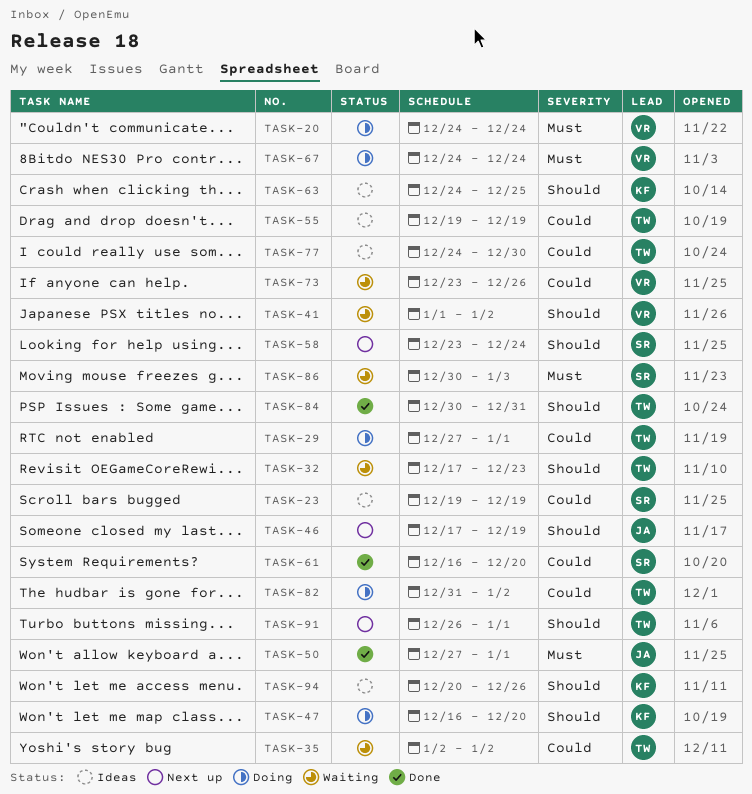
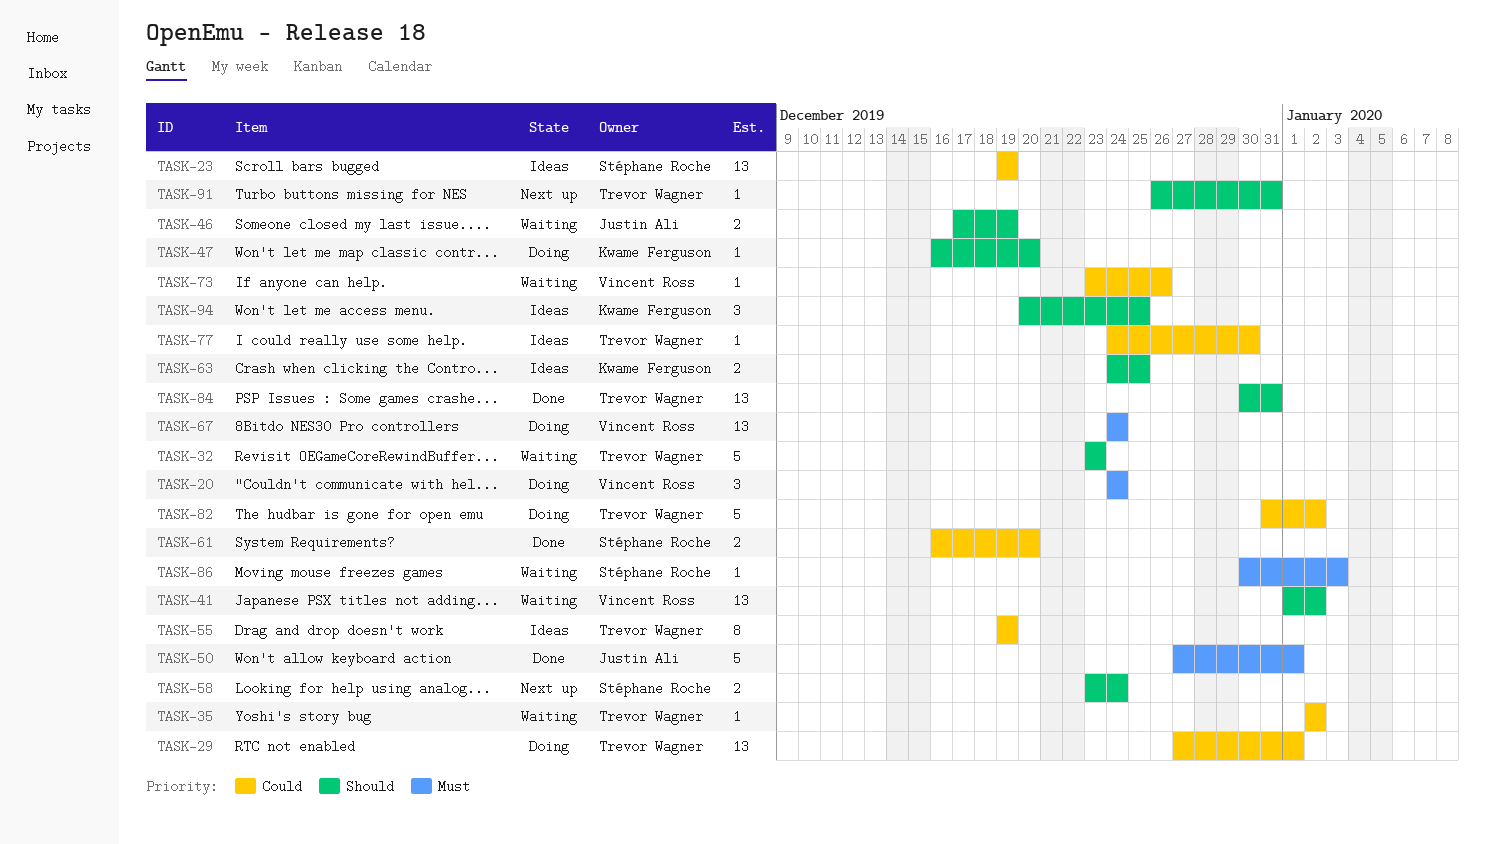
TASK-32, start: Dec 17 -> Dec 23
TASK-46, status: Next up -> Waiting
TASK-91, due: Jan 1 -> Dec 31
TASK-94, due: Dec 26 -> Dec 25

